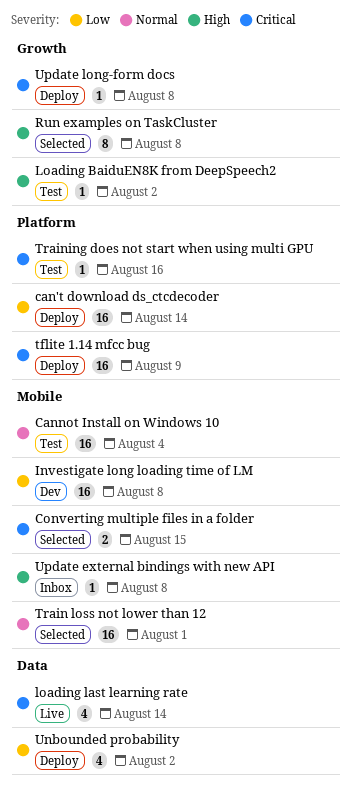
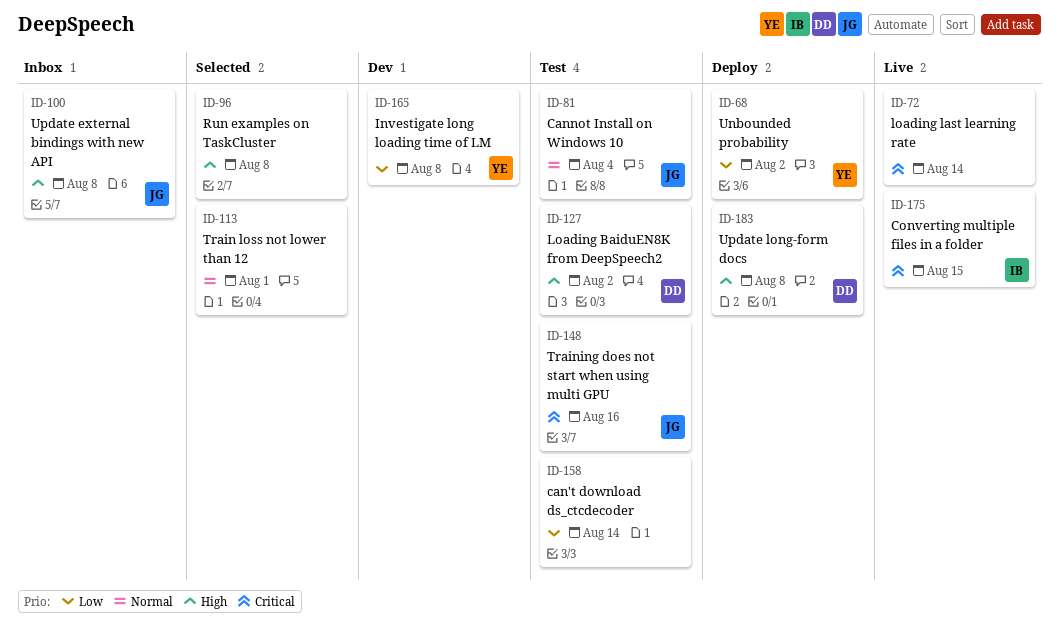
can't download ds_ctcdecoder, status: Deploy -> Test
Converting multiple files in a folder, status: Selected -> Live
tflite 1.14 mfcc bug: present -> none
Update long-form docs, priority: Critical -> High

